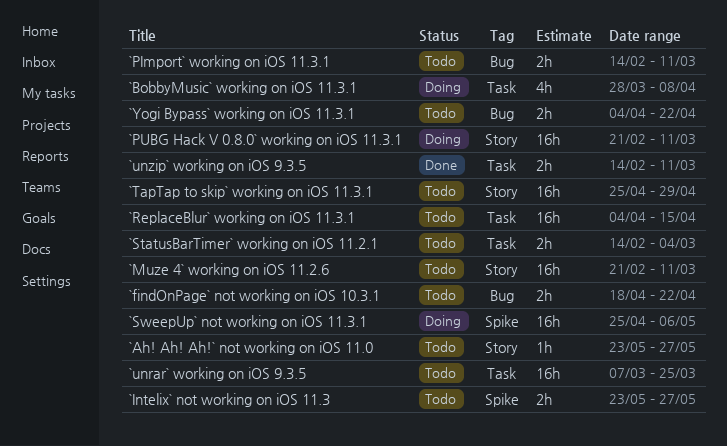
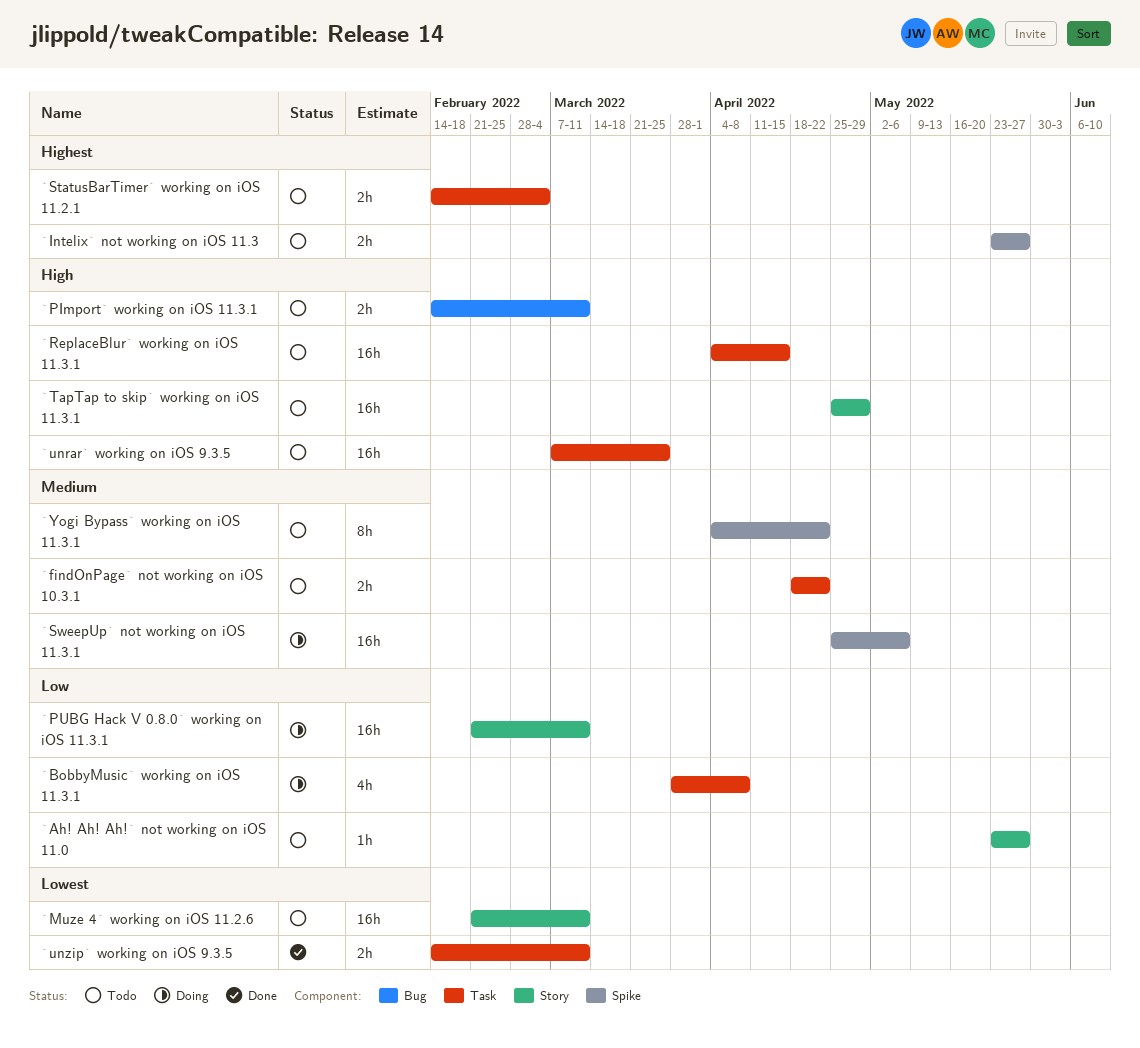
`findOnPage` not working on iOS 10.3.1, label: Bug -> Task
`Yogi Bypass` working on iOS 11.3.1, label: Bug -> Spike
`Yogi Bypass` working on iOS 11.3.1, estimate: 2h -> 8h

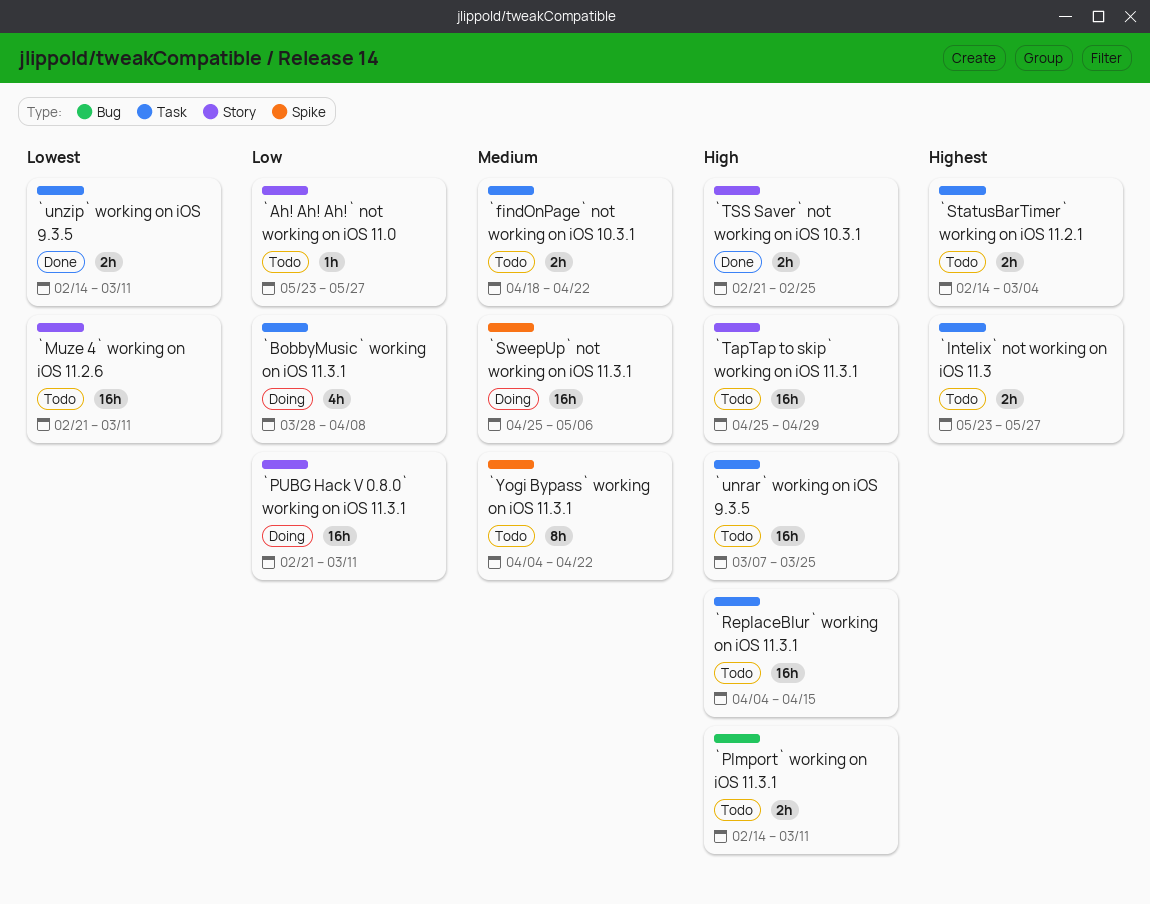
`Intelix` not working on iOS 11.3, label: Spike -> Task
`TSS Saver` not working on iOS 10.3.1: none -> present

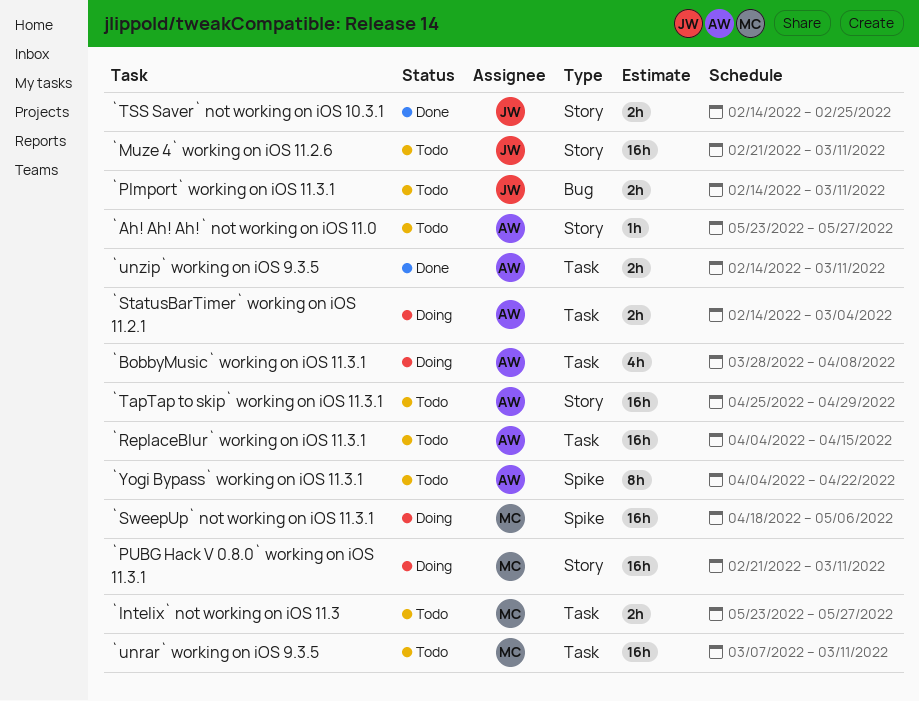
`findOnPage` not working on iOS 10.3.1: present -> none
`StatusBarTimer` working on iOS 11.2.1, status: Todo -> Doing
`SweepUp` not working on iOS 11.3.1, start: Apr 25 -> Apr 18
`TSS Saver` not working on iOS 10.3.1, start: Feb 21 -> Feb 14
`unrar` working on iOS 9.3.5, due: Mar 25 -> Mar 11

